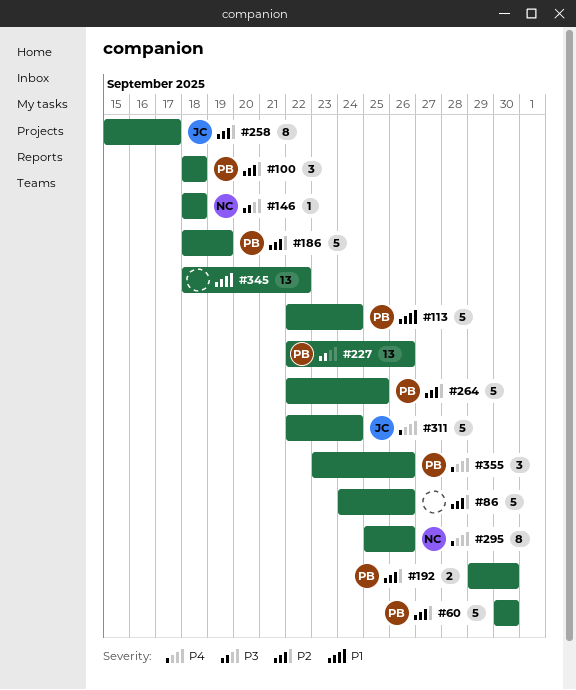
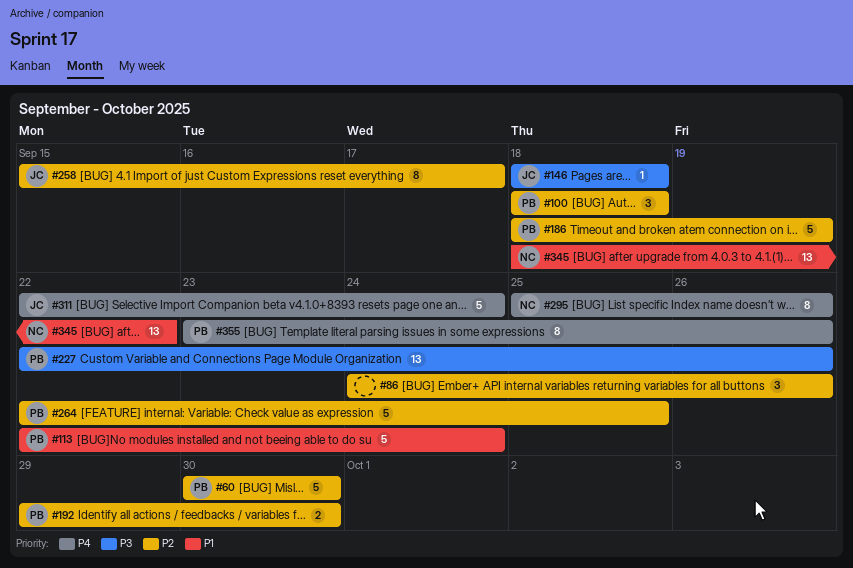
#86, estimate: 5 -> 3
#146, owner: NC -> JC
#345, owner: none -> NC
#355, estimate: 3 -> 8

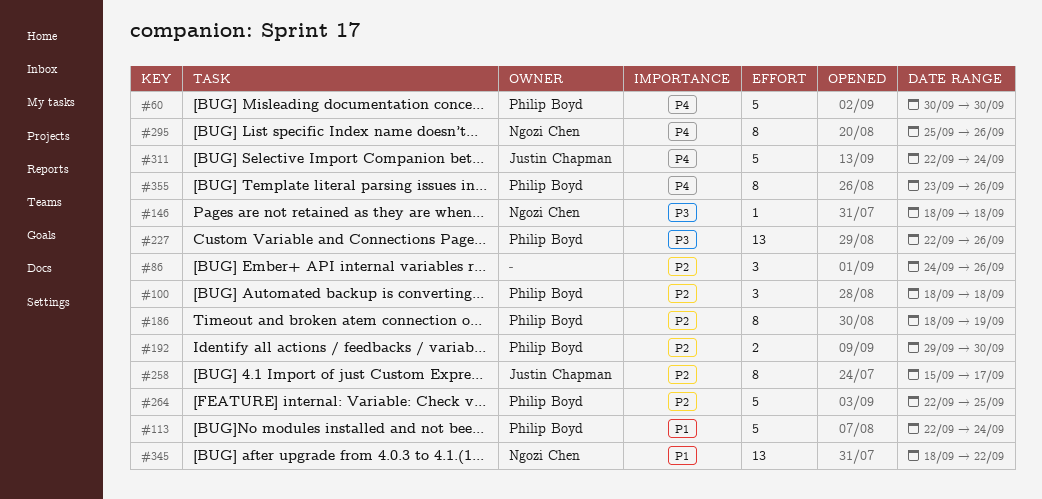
#60, priority: P2 -> P4
#146, owner: Justin Chapman -> Ngozi Chen
#186, estimate: 5 -> 8

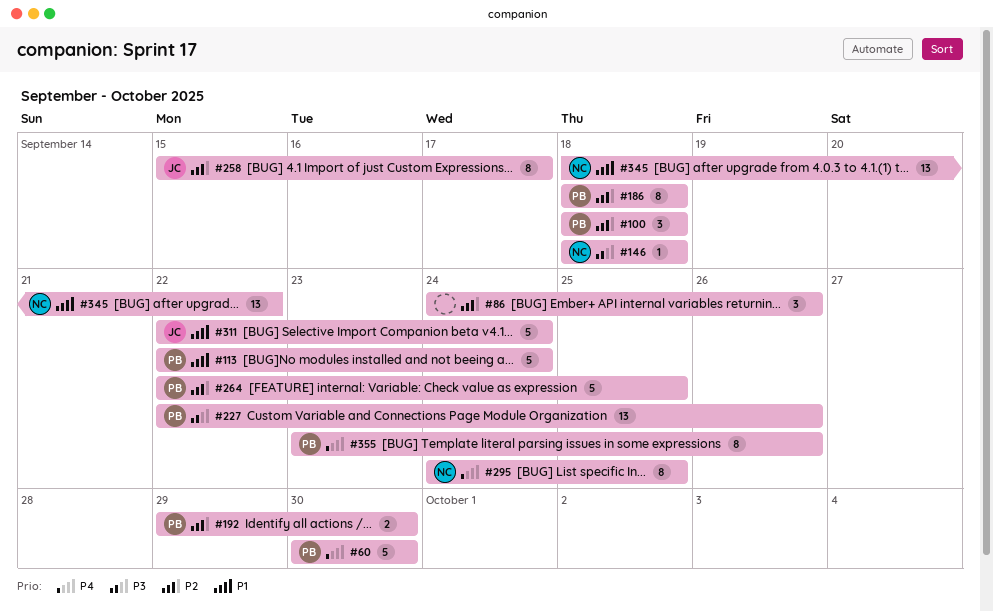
#186, due: Sep 19 -> Sep 18
#295, start: Sep 25 -> Sep 24
#295, due: Sep 26 -> Sep 25
#311, priority: P4 -> P1

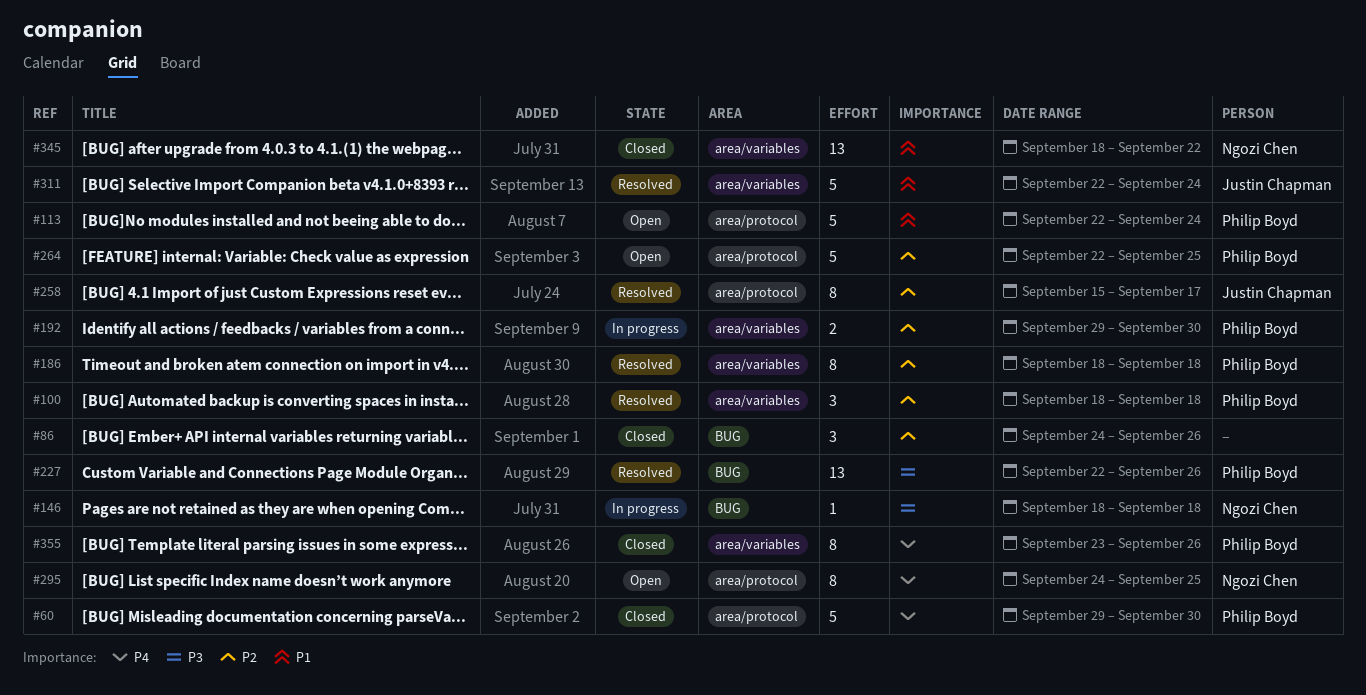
#60, start: Sep 30 -> Sep 29

